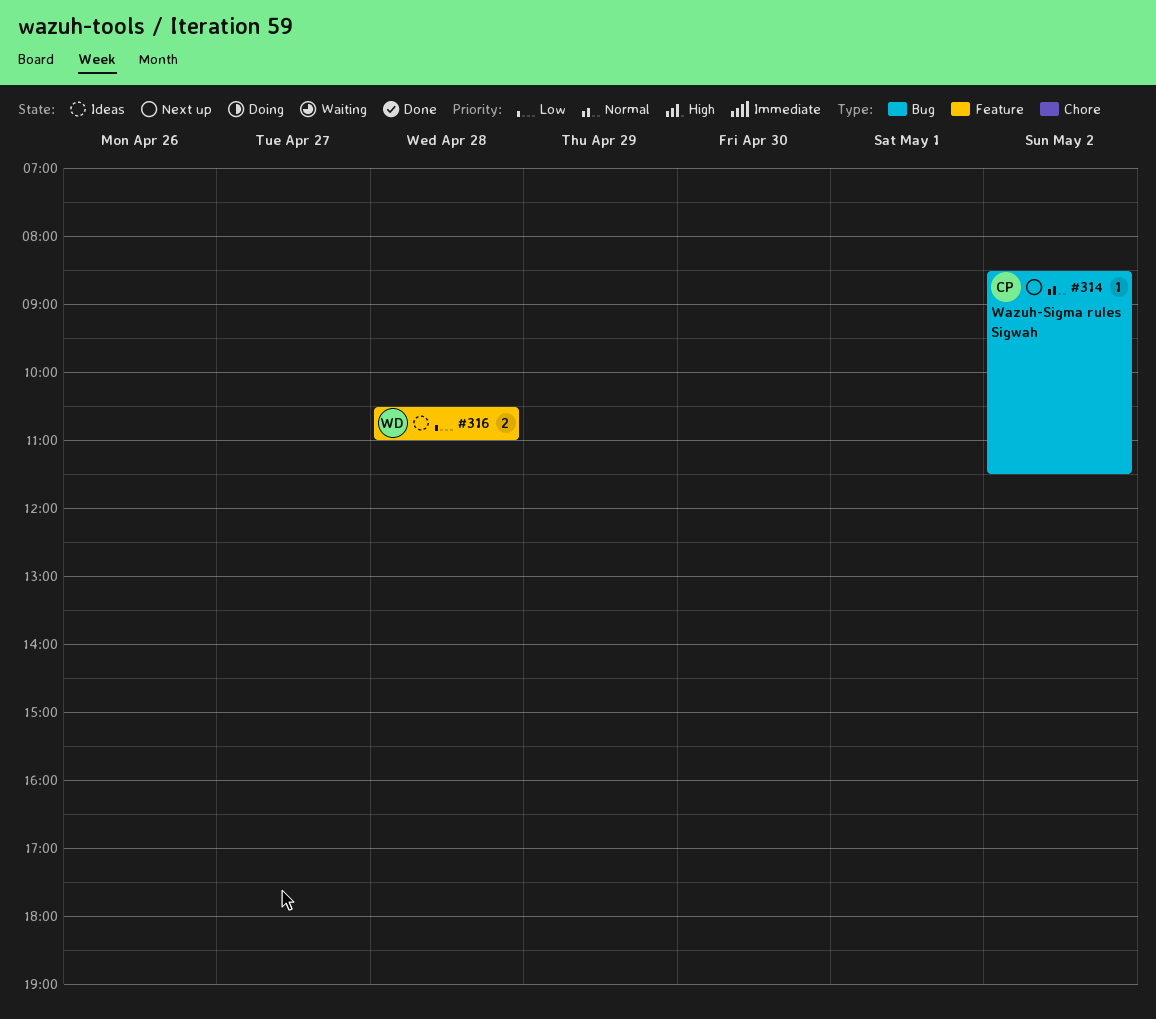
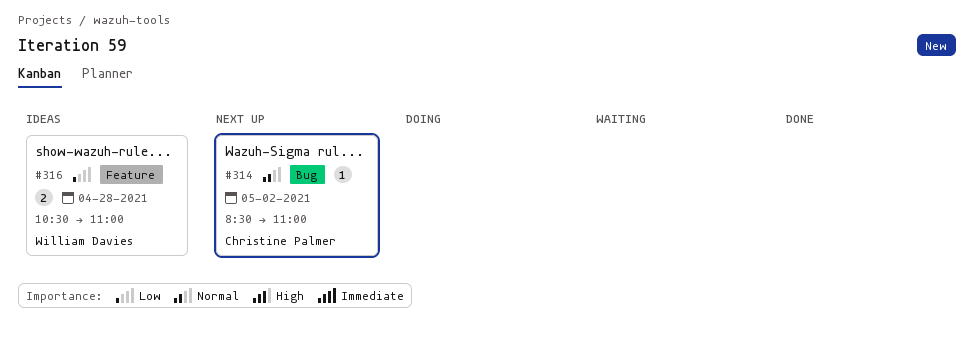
#314, ends: 11:30 -> 11:00

